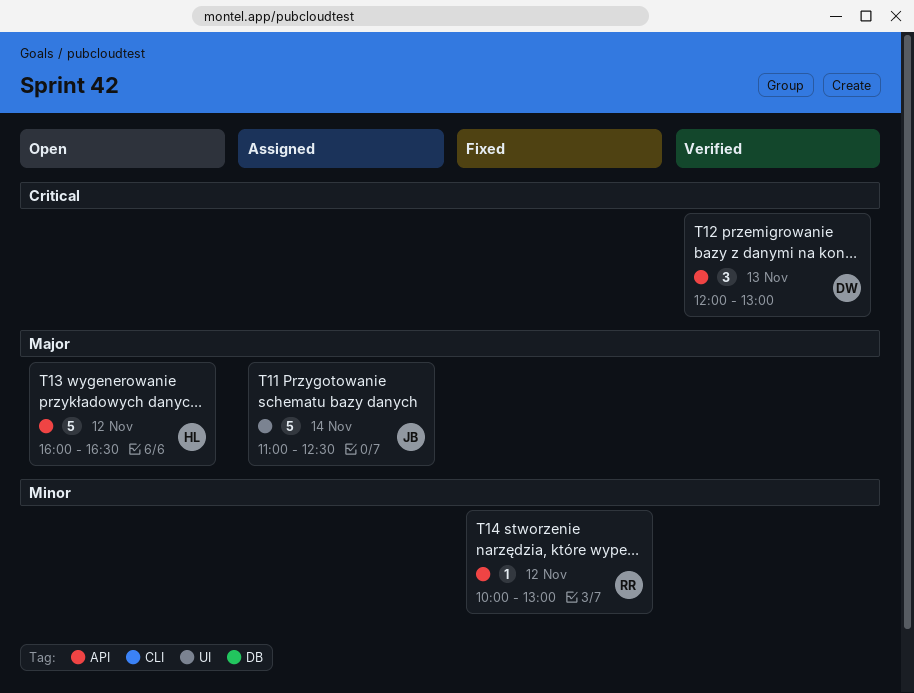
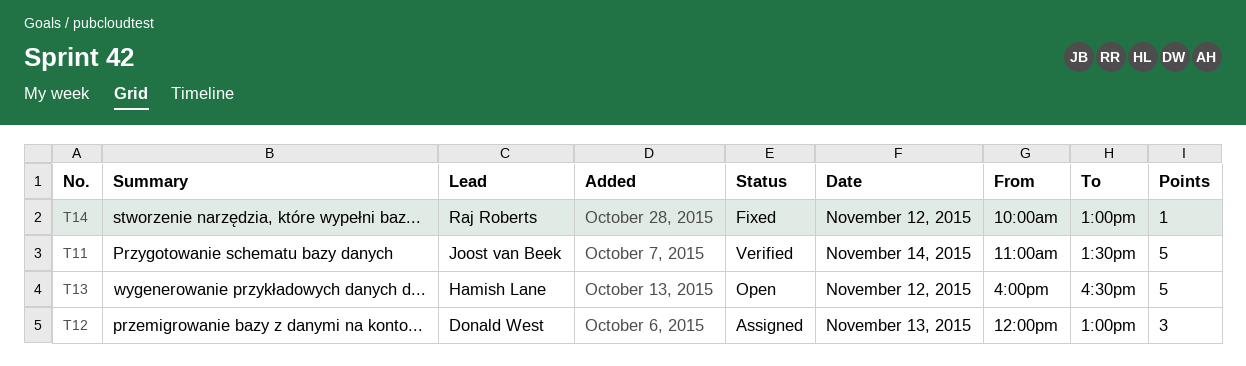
T11, status: Assigned -> Verified
T11, ends: 12:30 -> 13:30
T12, status: Verified -> Assigned

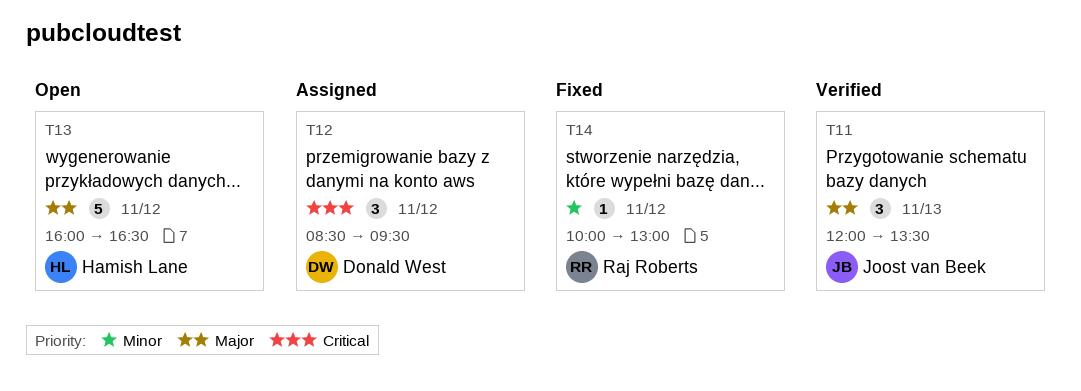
T11, estimate: 5 -> 3
T11, day: Nov 14 -> Nov 13
T11, begins: 11:00 -> 12:00
T12, day: Nov 13 -> Nov 12
T12, begins: 12:00 -> 08:30
T12, ends: 13:00 -> 09:30

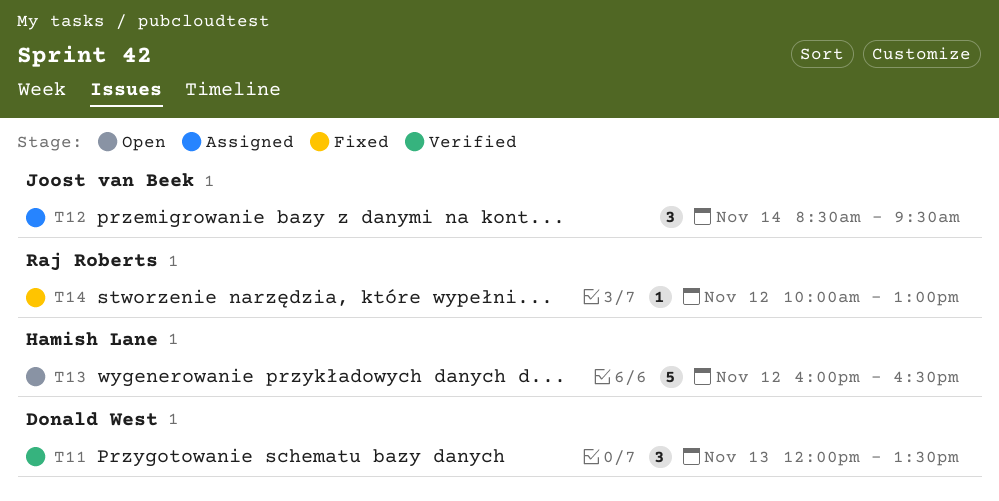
T11, owner: Joost van Beek -> Donald West
T12, owner: Donald West -> Joost van Beek
T12, day: Nov 12 -> Nov 14

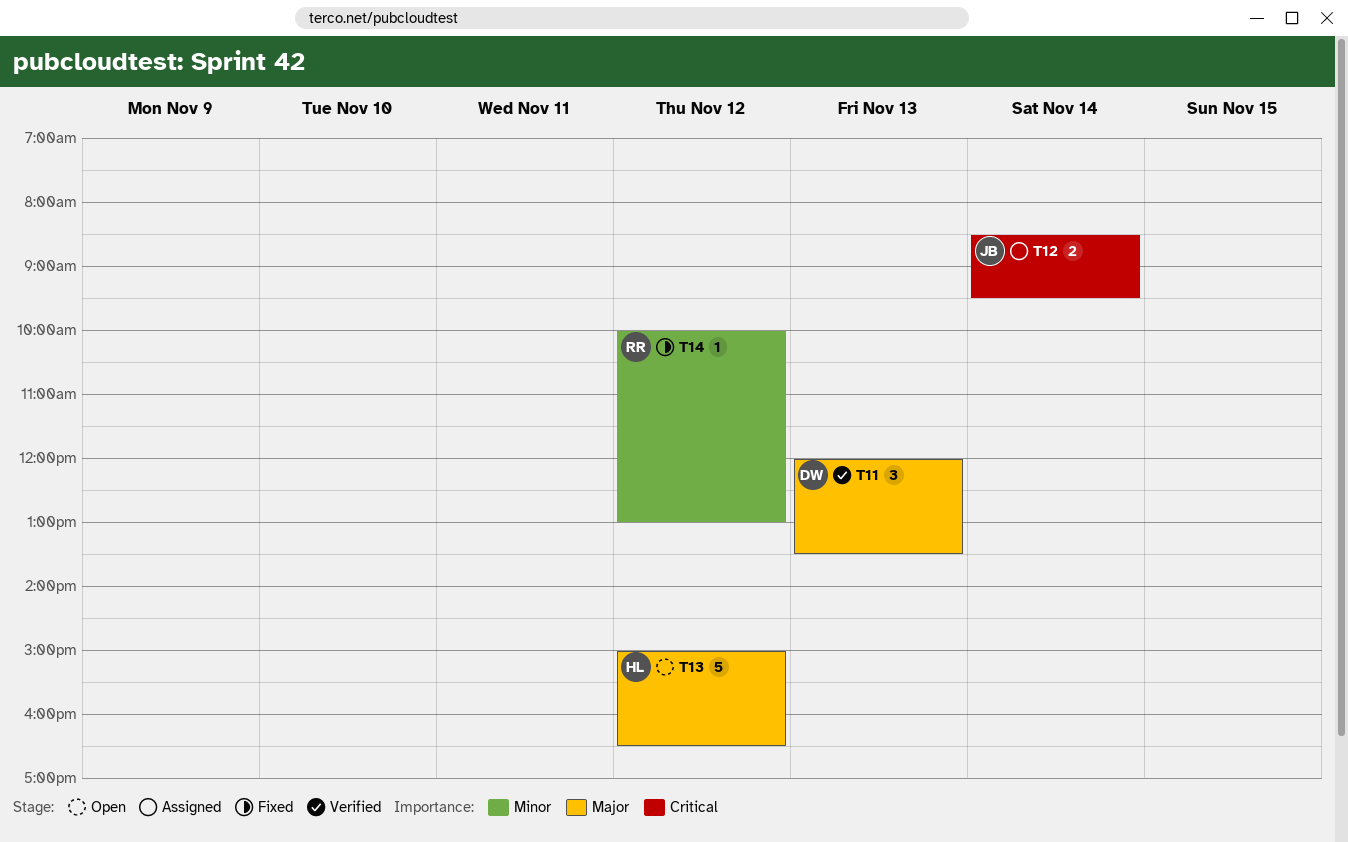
T12, estimate: 3 -> 2
T13, begins: 16:00 -> 15:00

